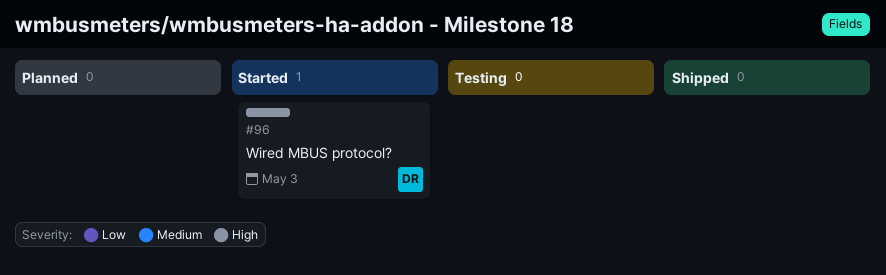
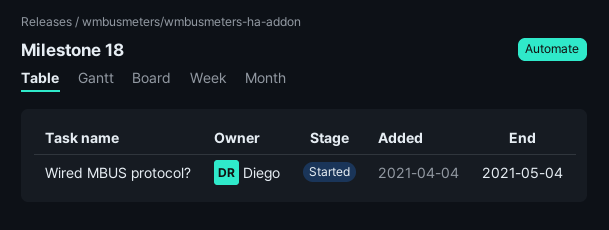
Wired MBUS protocol?, due: May 3 -> May 4

